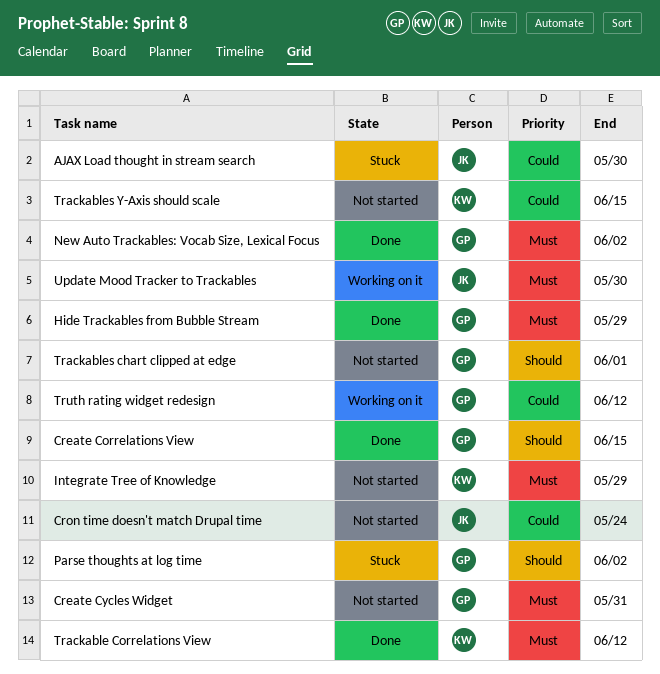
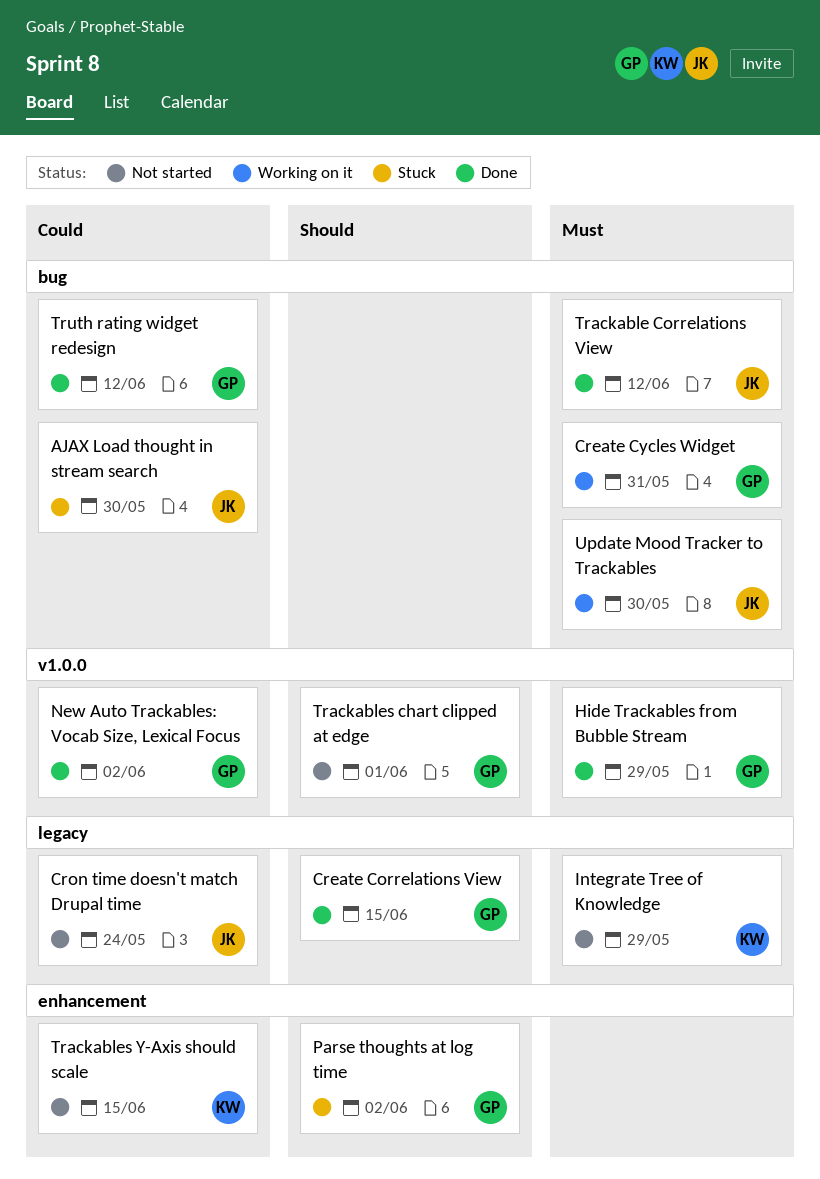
Create Cycles Widget, status: Not started -> Working on it
New Auto Trackables: Vocab Size, Lexical Focus, priority: Must -> Could
Trackable Correlations View, owner: KW -> JK
Truth rating widget redesign, status: Working on it -> Done

